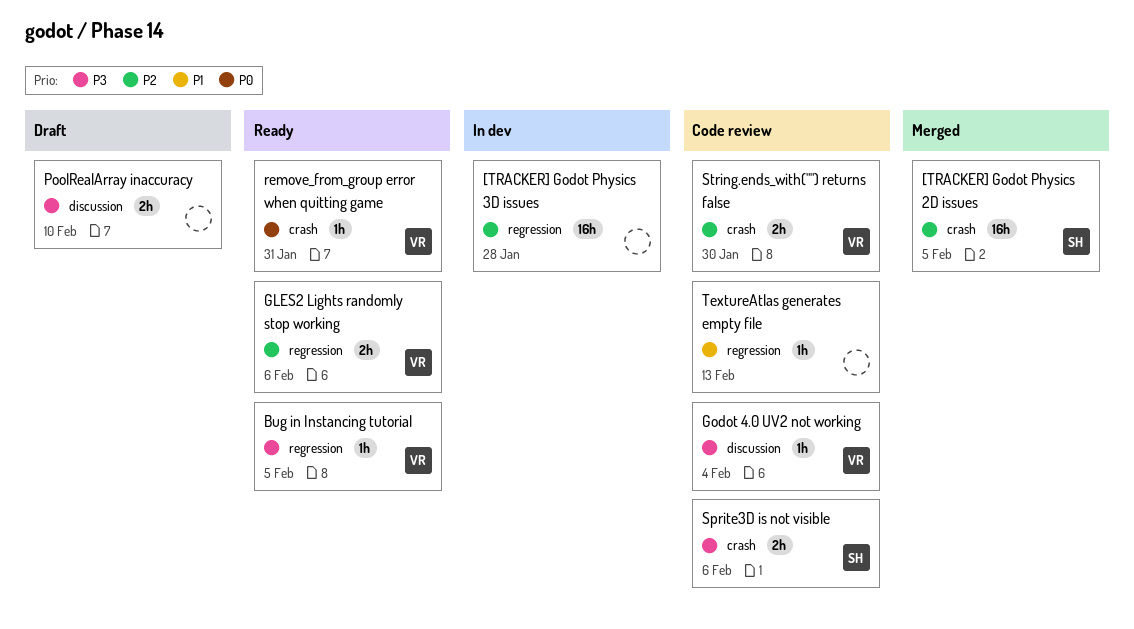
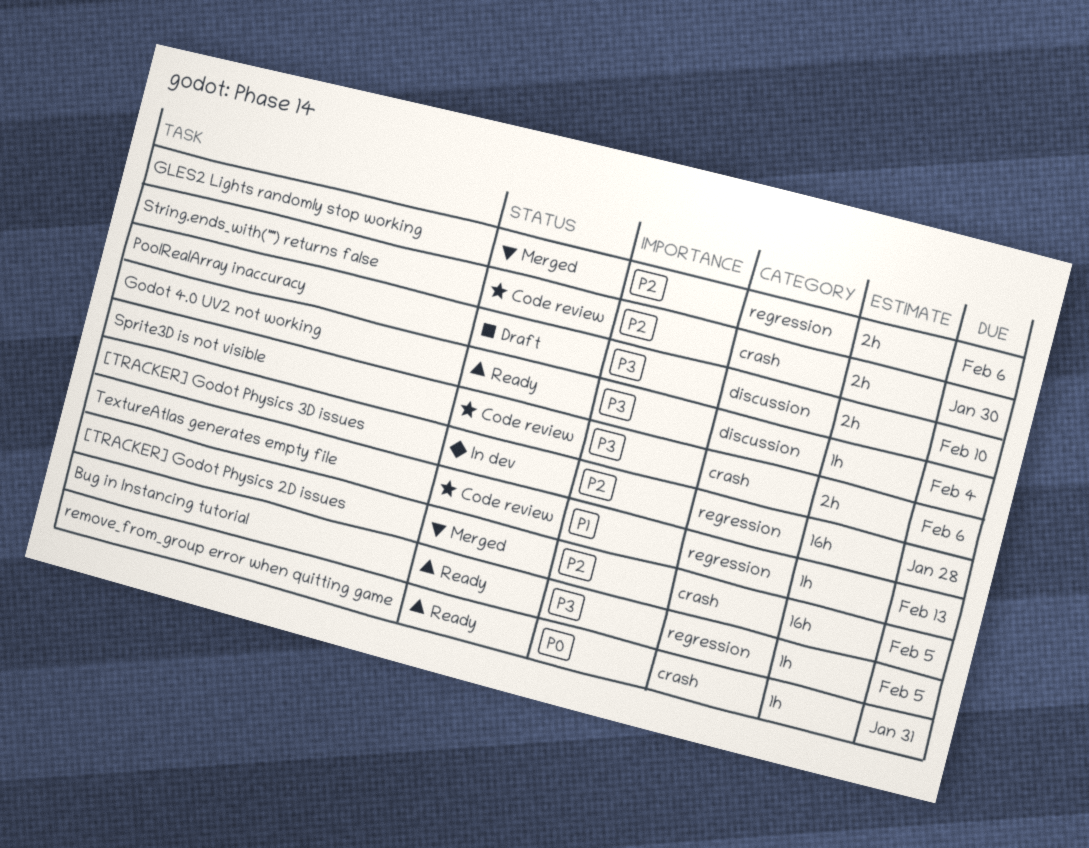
GLES2 Lights randomly stop working, status: Ready -> Merged
Godot 4.0 UV2 not working, status: Code review -> Ready

